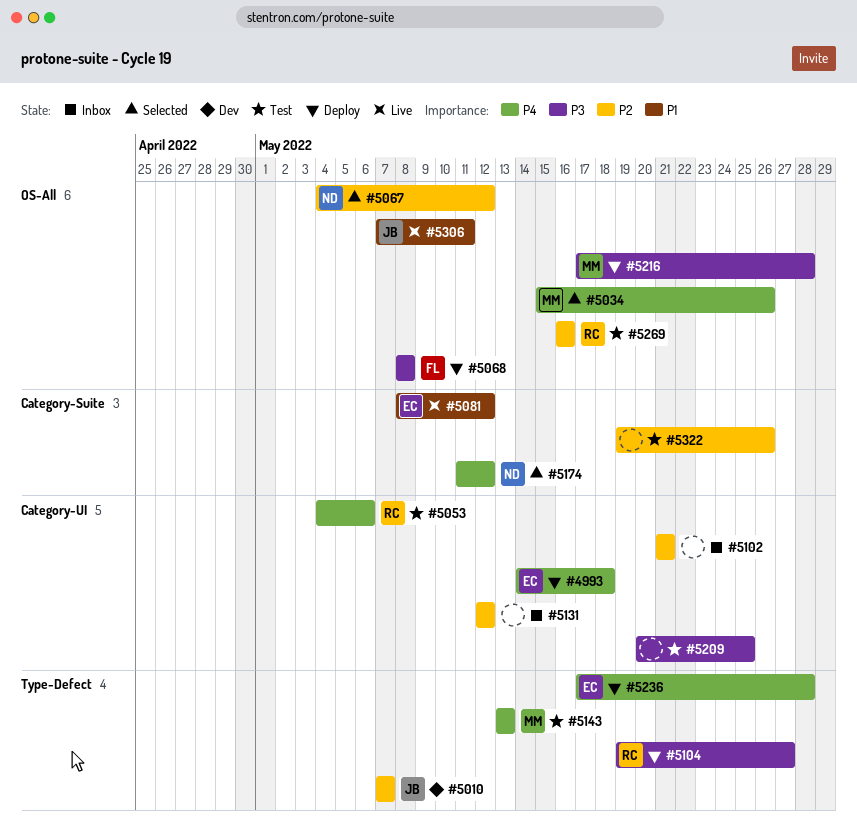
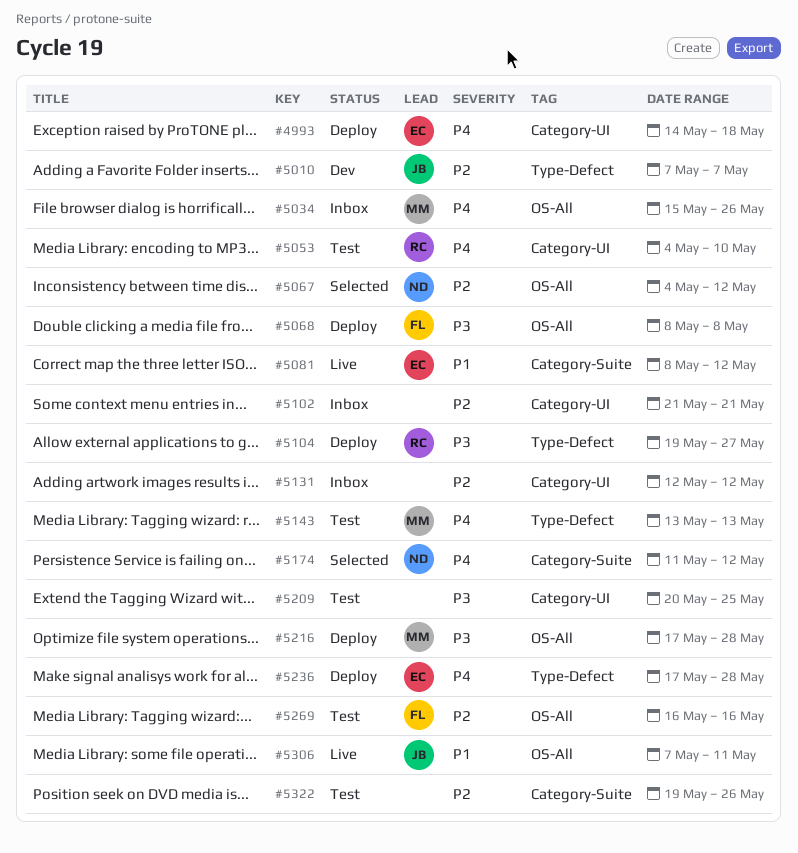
#5034, status: Selected -> Inbox
#5053, due: May 6 -> May 10
#5269, owner: RC -> FL

